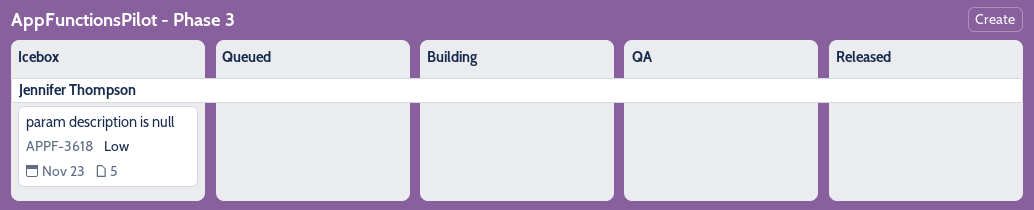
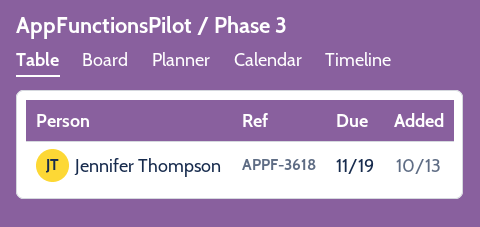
APPF-3618, due: Nov 23 -> Nov 19

